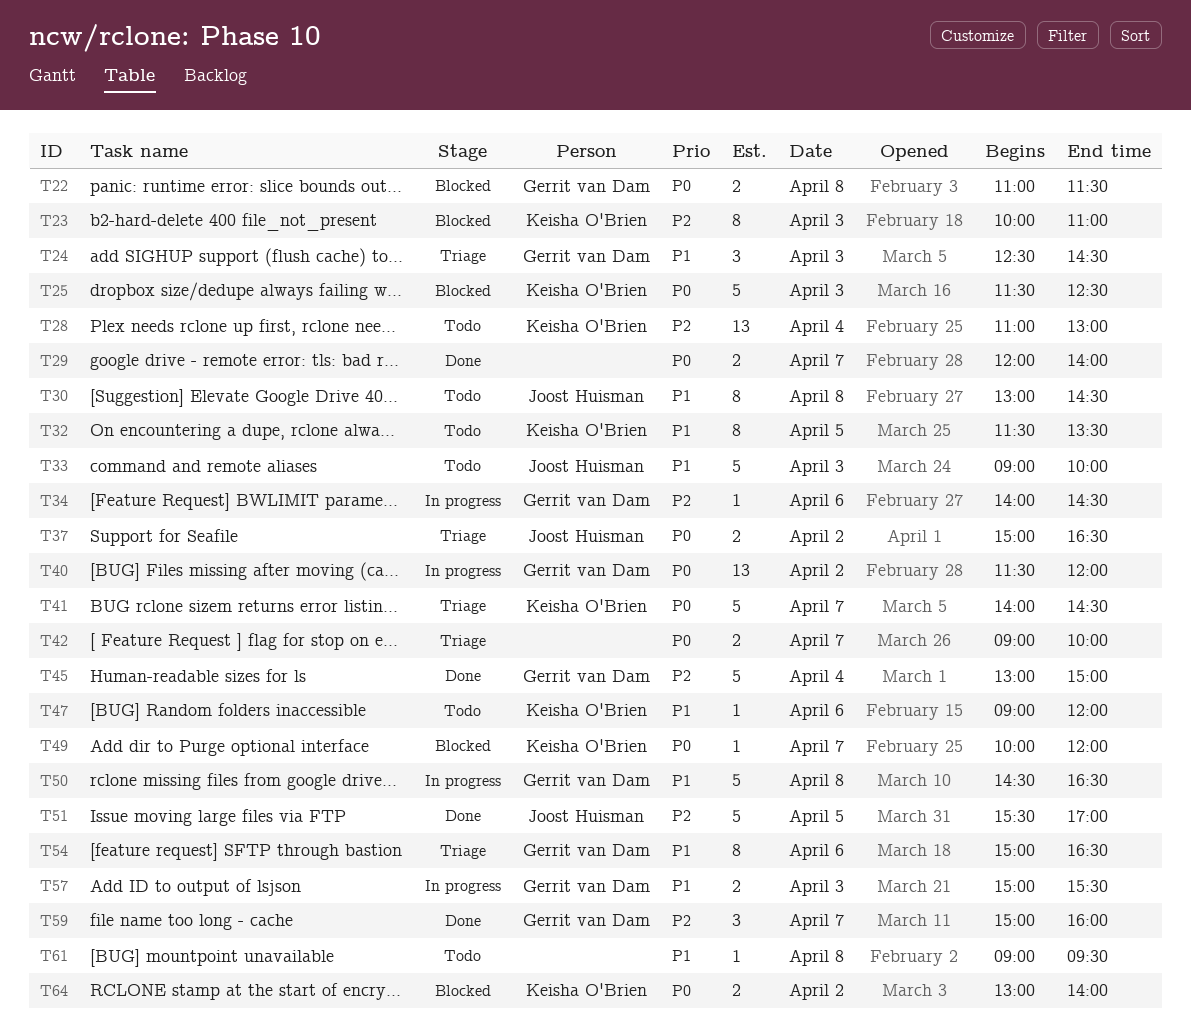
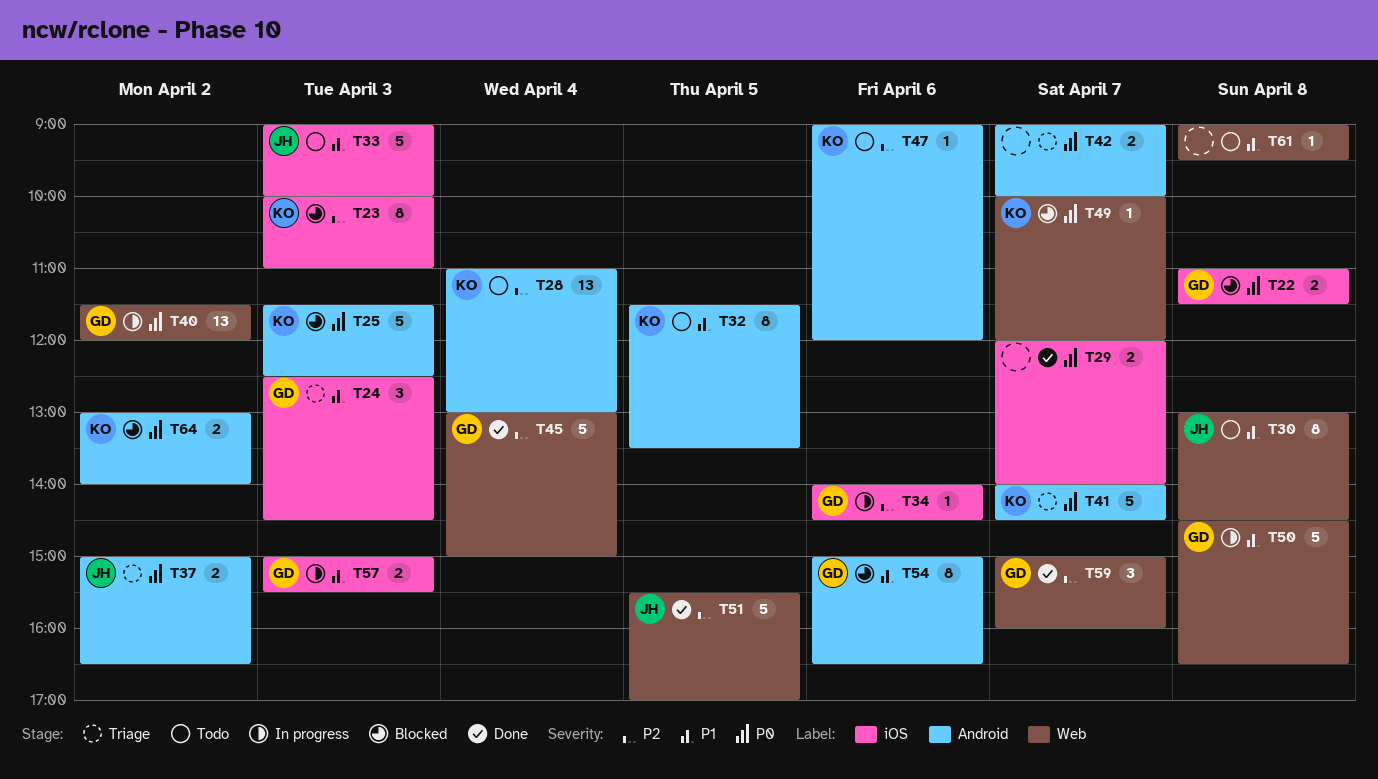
T47, priority: P1 -> P2
T54, status: Triage -> Blocked

